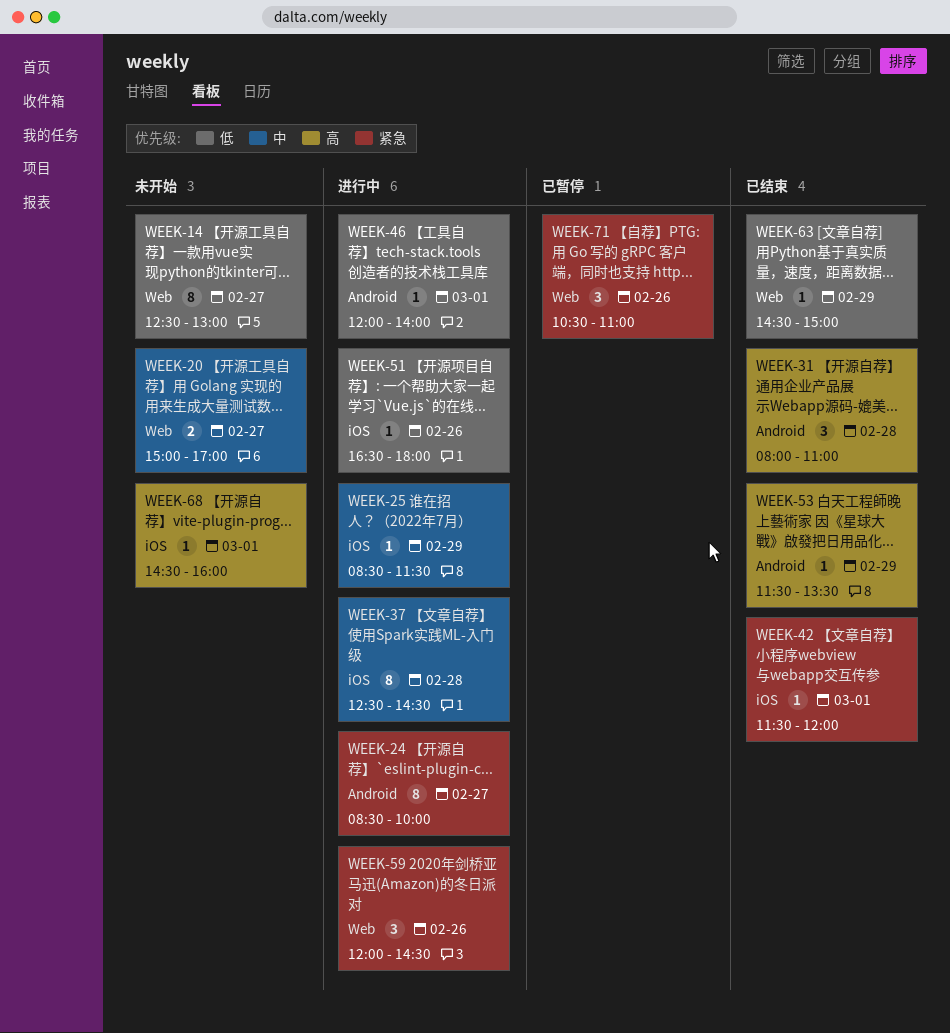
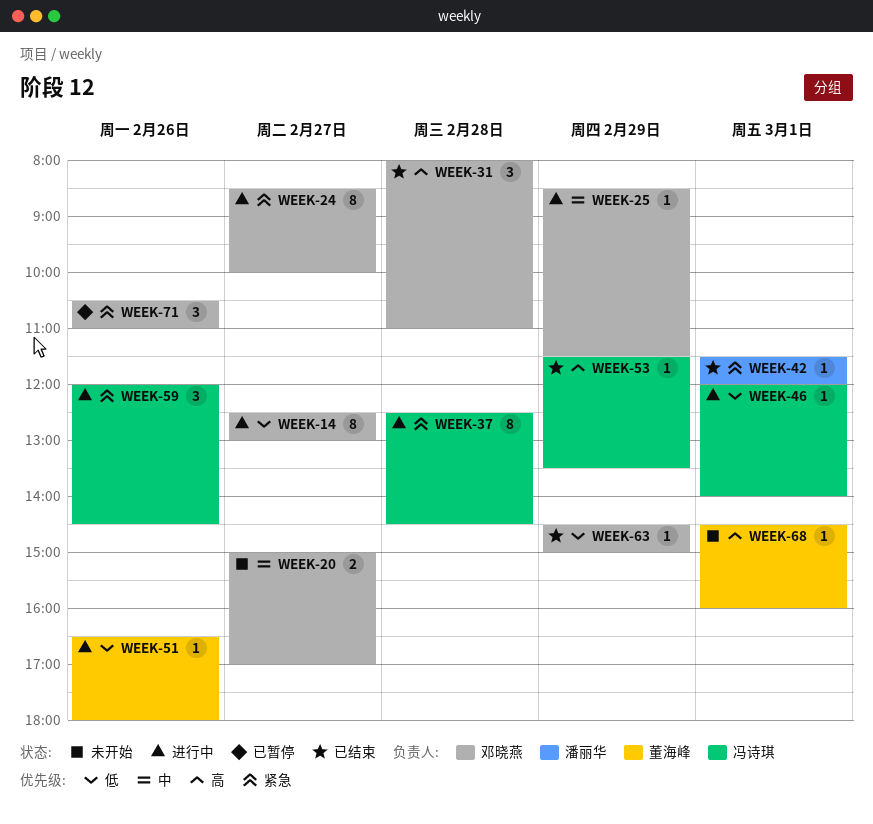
WEEK-14, status: 未开始 -> 进行中
WEEK-37, priority: 中 -> 紧急

